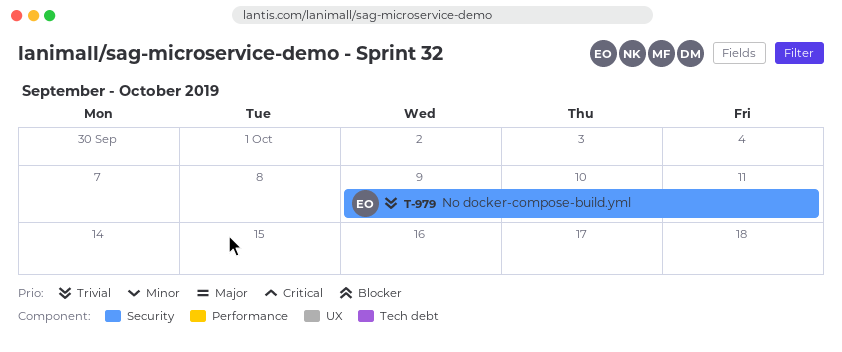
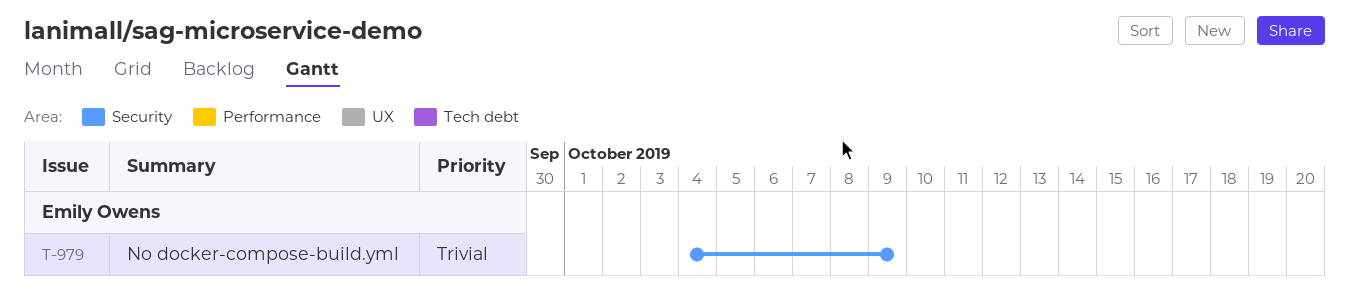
T-979, start: Oct 9 -> Oct 4
T-979, due: Oct 11 -> Oct 9

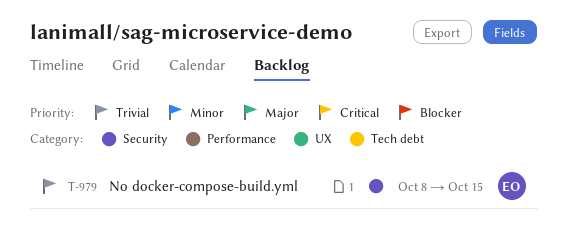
T-979, start: Oct 4 -> Oct 8
T-979, due: Oct 9 -> Oct 15

